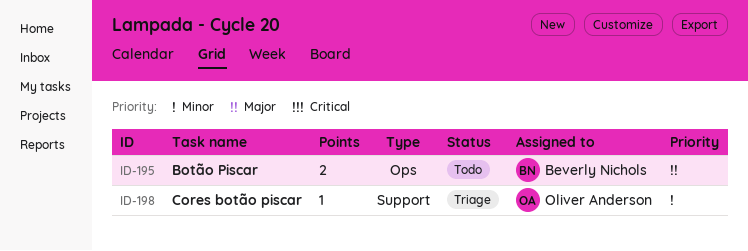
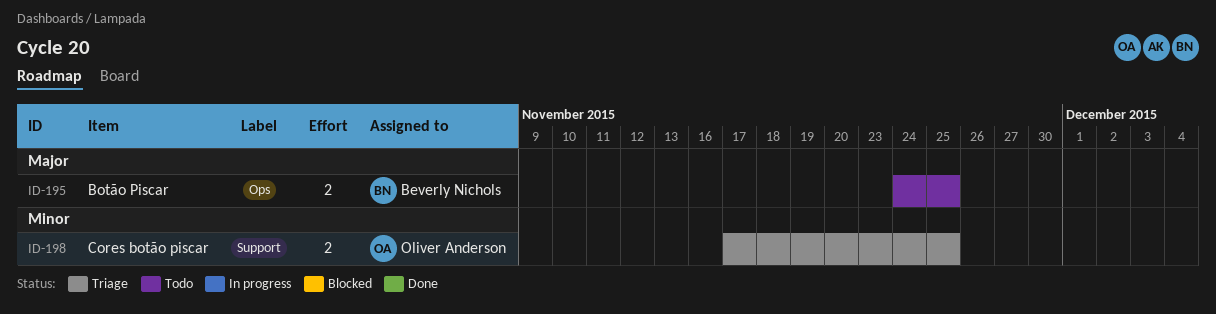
ID-198, estimate: 1 -> 2

